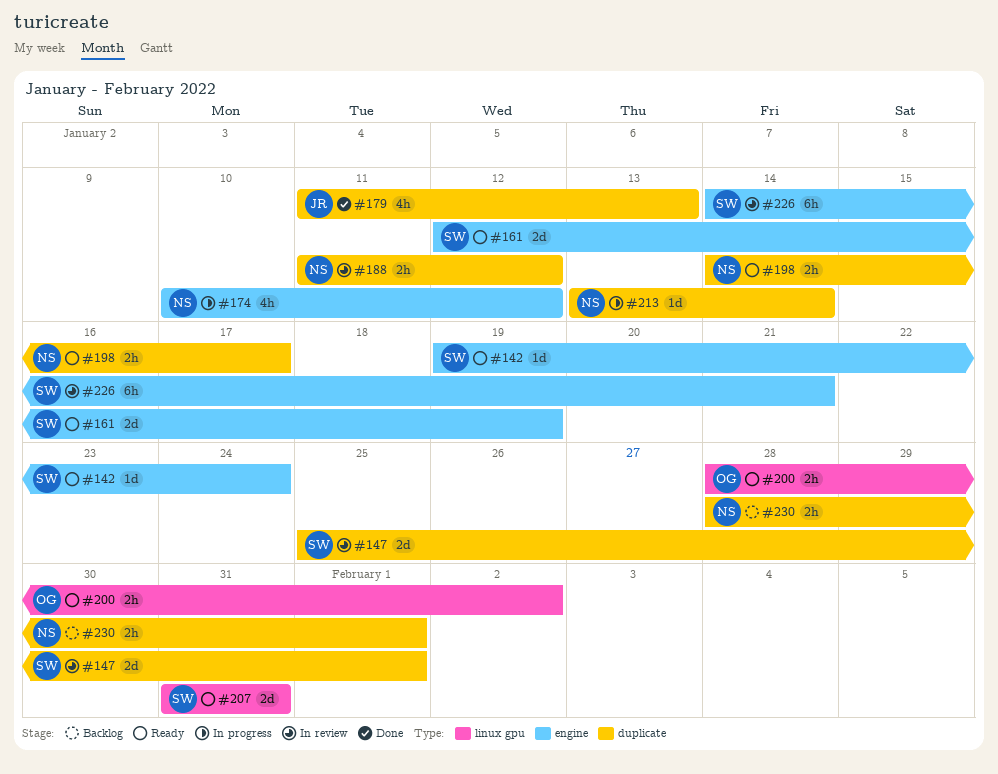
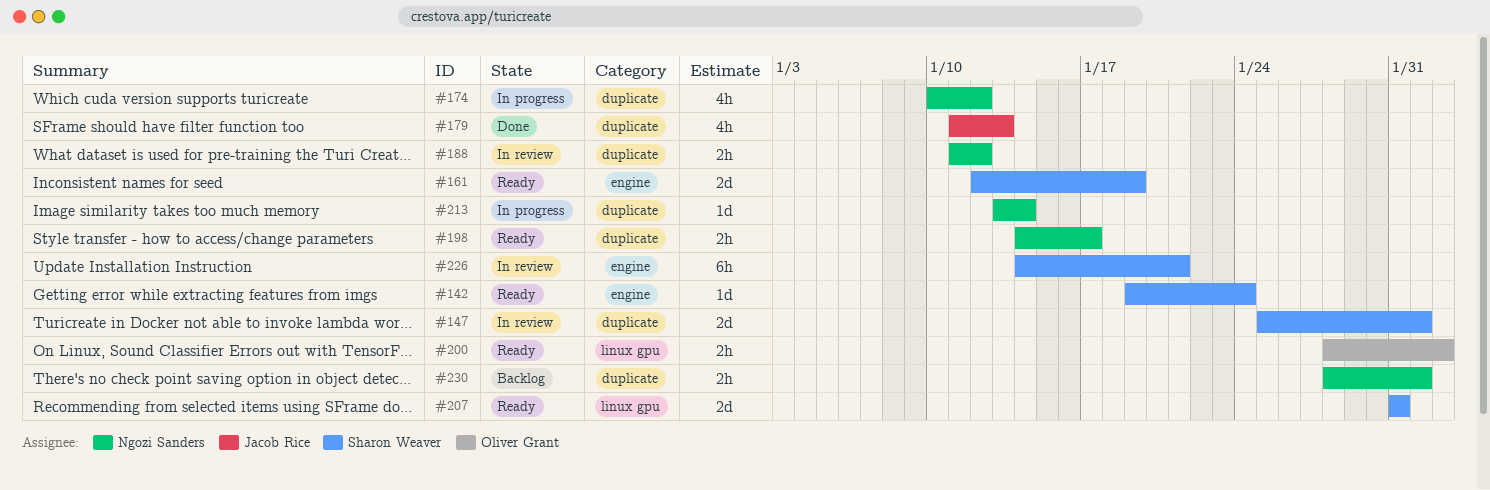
#174, label: engine -> duplicate

